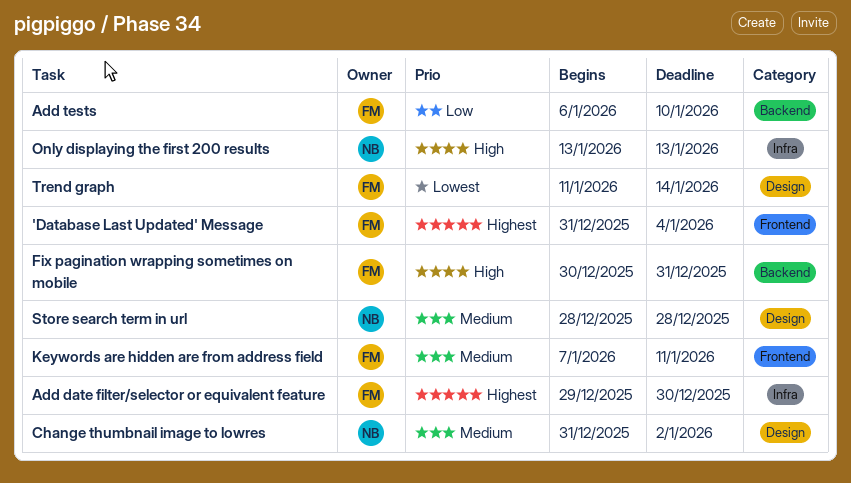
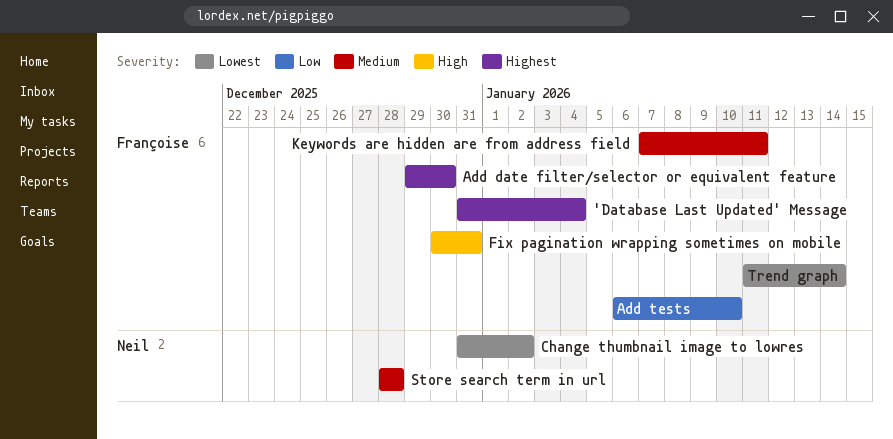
Change thumbnail image to lowres, priority: Medium -> Lowest
Only displaying the first 200 results: present -> none

